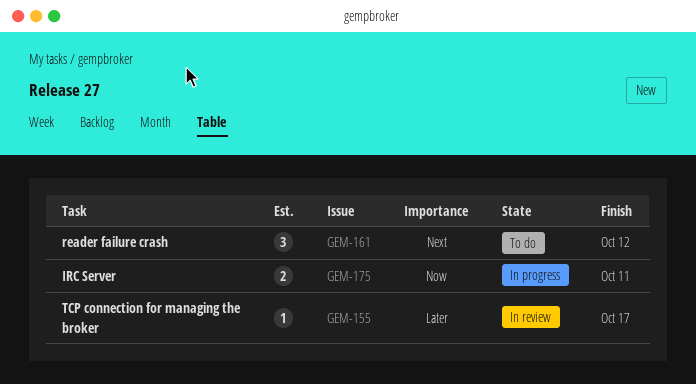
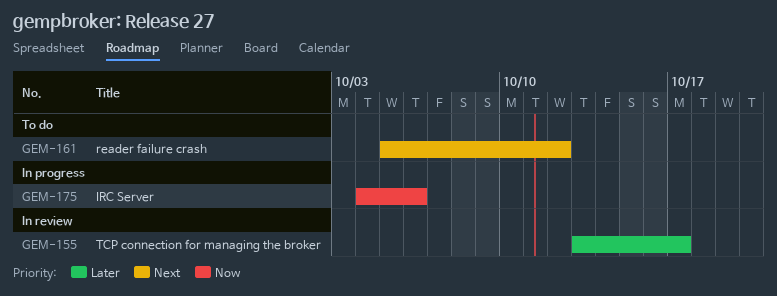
GEM-175, due: Oct 11 -> Oct 6

